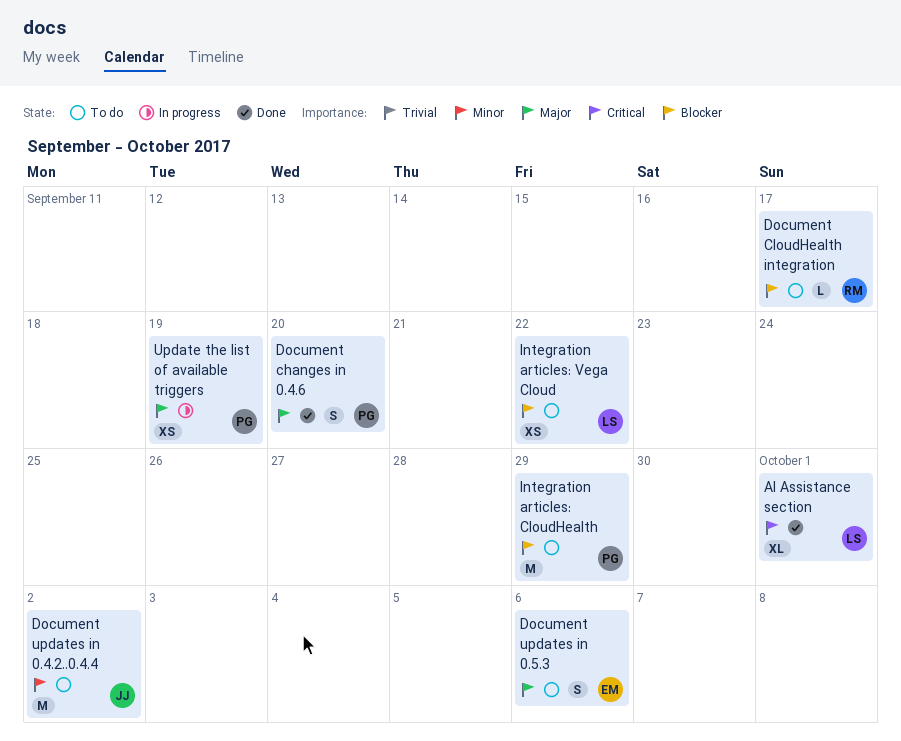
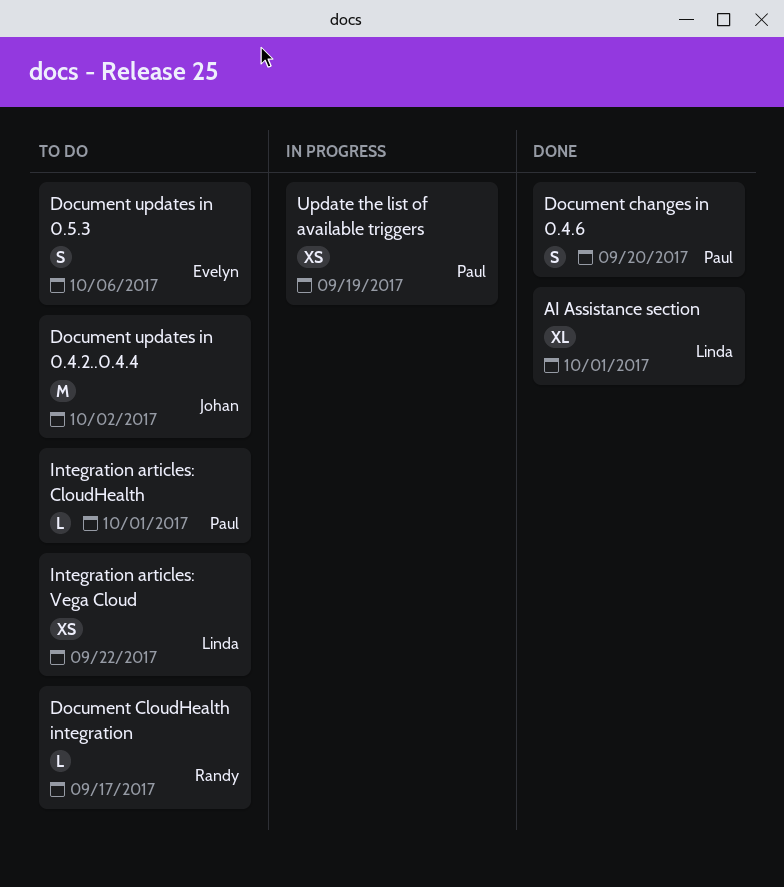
Integration articles: CloudHealth, estimate: M -> L
Integration articles: CloudHealth, due: Sep 29 -> Oct 1

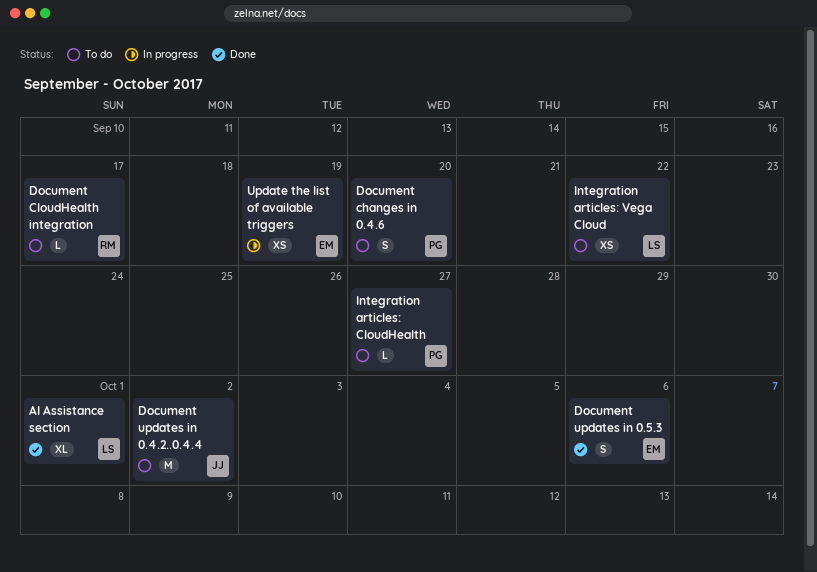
Document changes in 0.4.6, status: Done -> To do
Document updates in 0.5.3, status: To do -> Done
Integration articles: CloudHealth, due: Oct 1 -> Sep 27
Update the list of available triggers, owner: Paul -> Evelyn

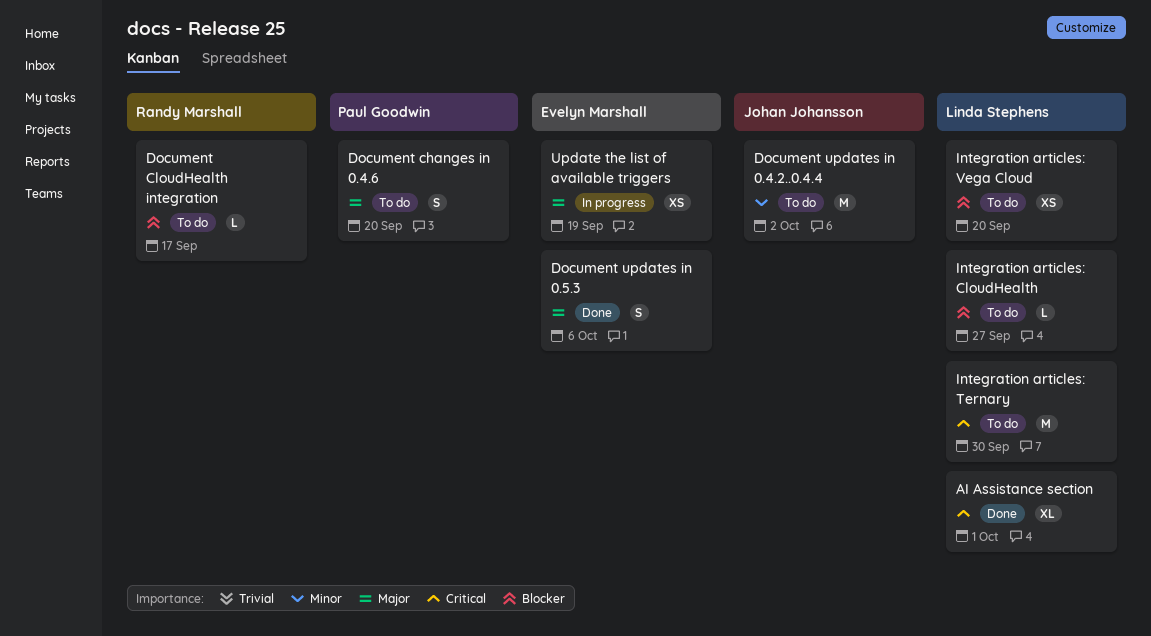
Integration articles: CloudHealth, owner: Paul Goodwin -> Linda Stephens
Integration articles: Ternary: none -> present
Integration articles: Vega Cloud, due: Sep 22 -> Sep 20

